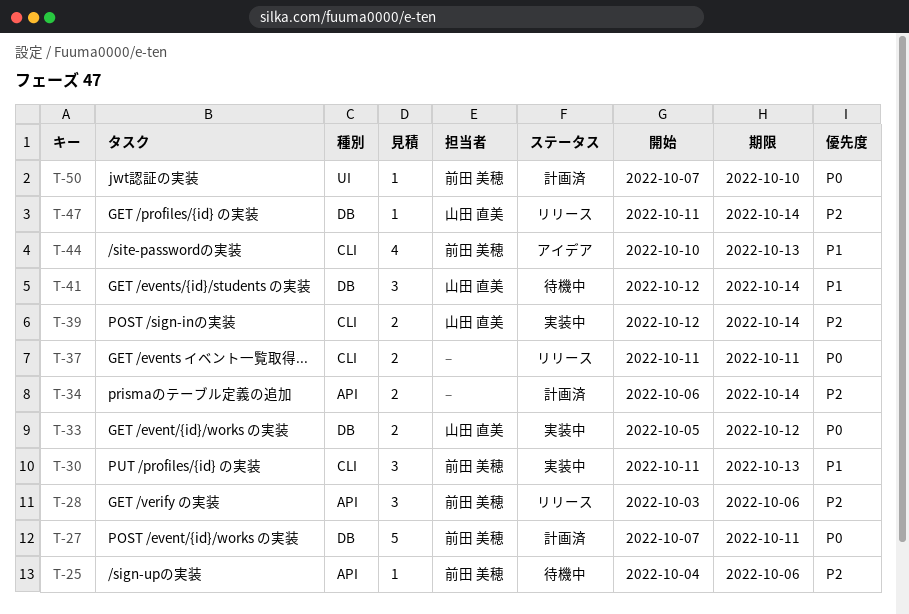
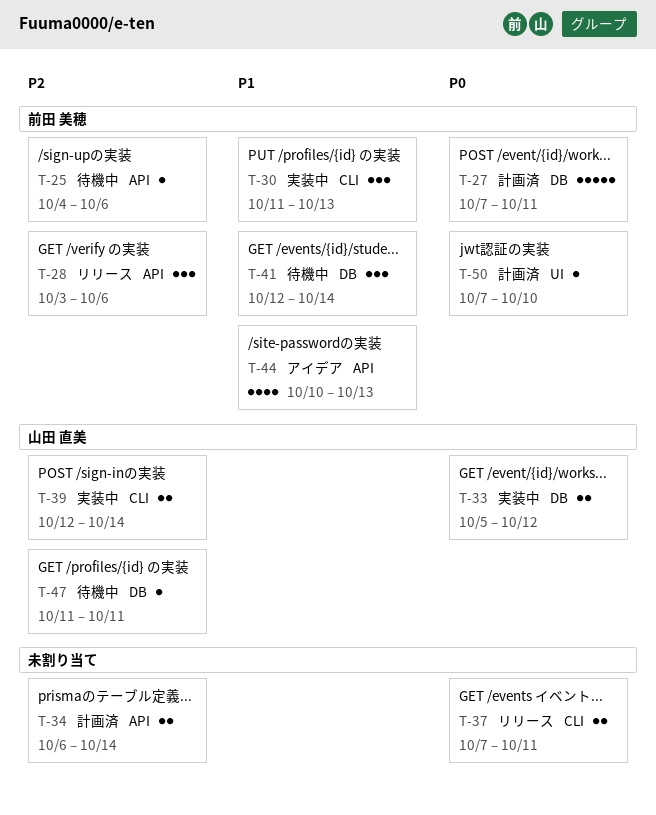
T-37, start: Oct 11 -> Oct 7
T-41, owner: 山田 直美 -> 前田 美穂
T-44, label: CLI -> API
T-47, status: リリース -> 待機中
T-47, due: Oct 14 -> Oct 11

